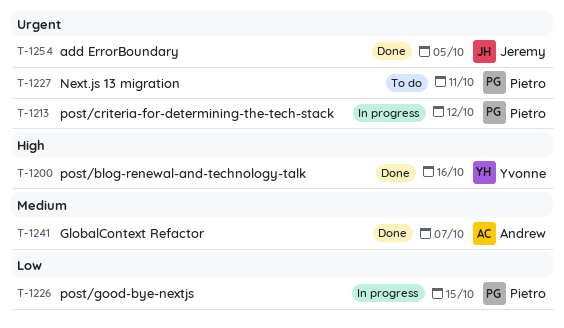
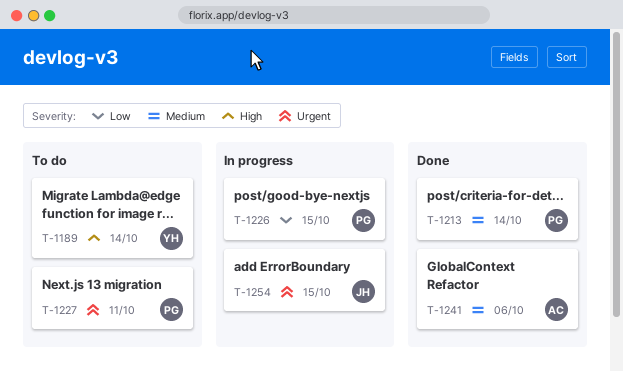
T-1189: none -> present
T-1200: present -> none
T-1213, status: In progress -> Done
T-1213, priority: Urgent -> Medium
T-1213, due: Oct 12 -> Oct 14
T-1241, due: Oct 7 -> Oct 6
T-1254, status: Done -> In progress
T-1254, due: Oct 5 -> Oct 15

